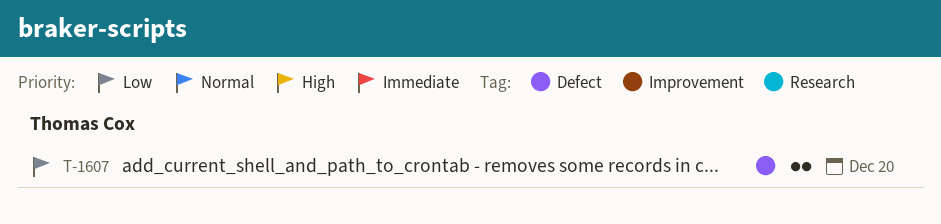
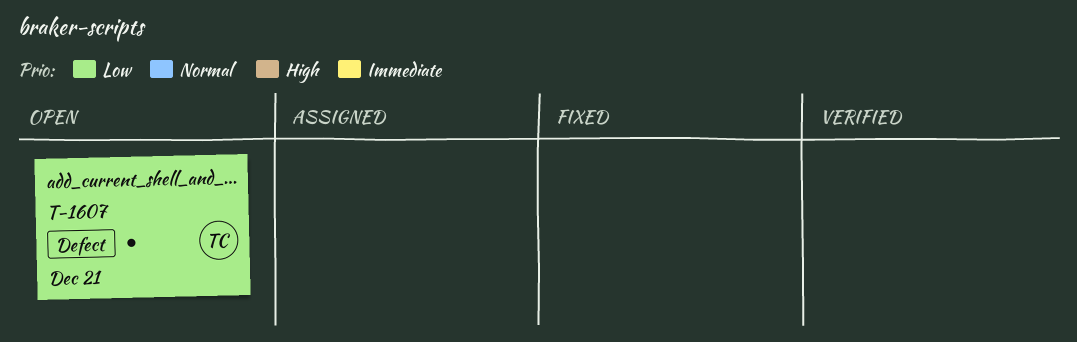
T-1607, estimate: 2 -> 1
T-1607, due: Dec 20 -> Dec 21

